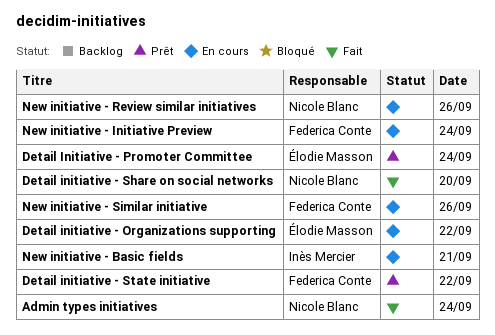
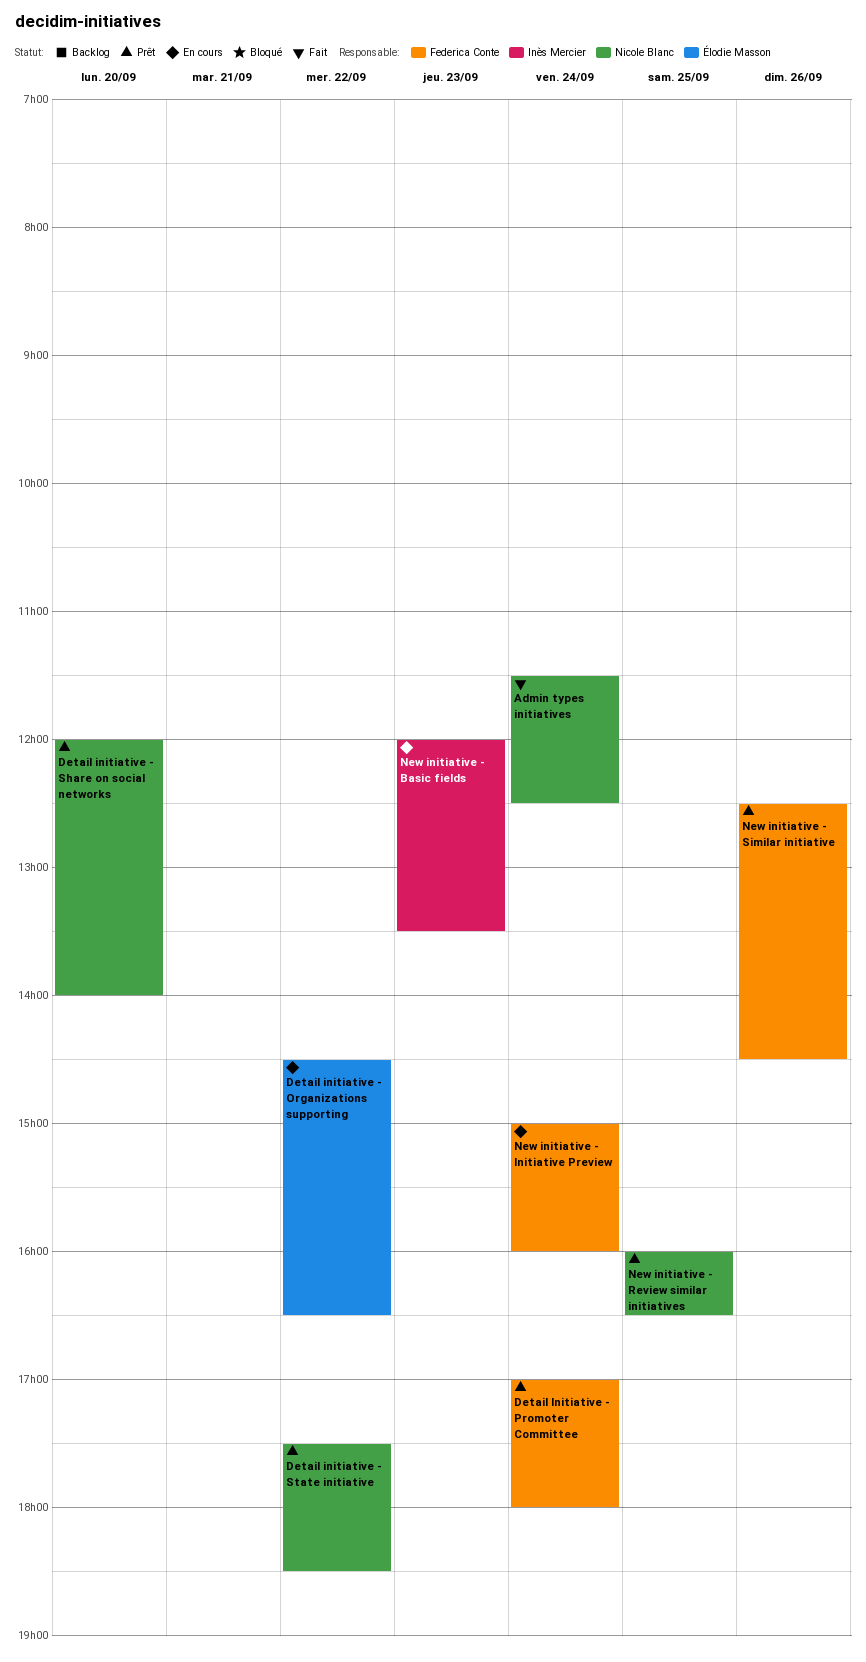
Detail Initiative - Promoter Committee, owner: Élodie Masson -> Federica Conte
Detail initiative - Share on social networks, status: Fait -> Prêt
Detail initiative - State initiative, owner: Federica Conte -> Nicole Blanc
New initiative - Basic fields, day: Sep 21 -> Sep 23
New initiative - Review similar initiatives, status: En cours -> Prêt
New initiative - Review similar initiatives, day: Sep 26 -> Sep 25
New initiative - Similar initiative, status: En cours -> Prêt

